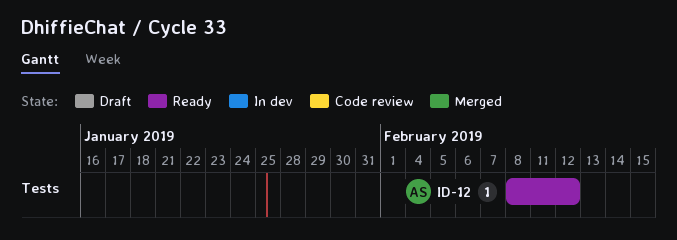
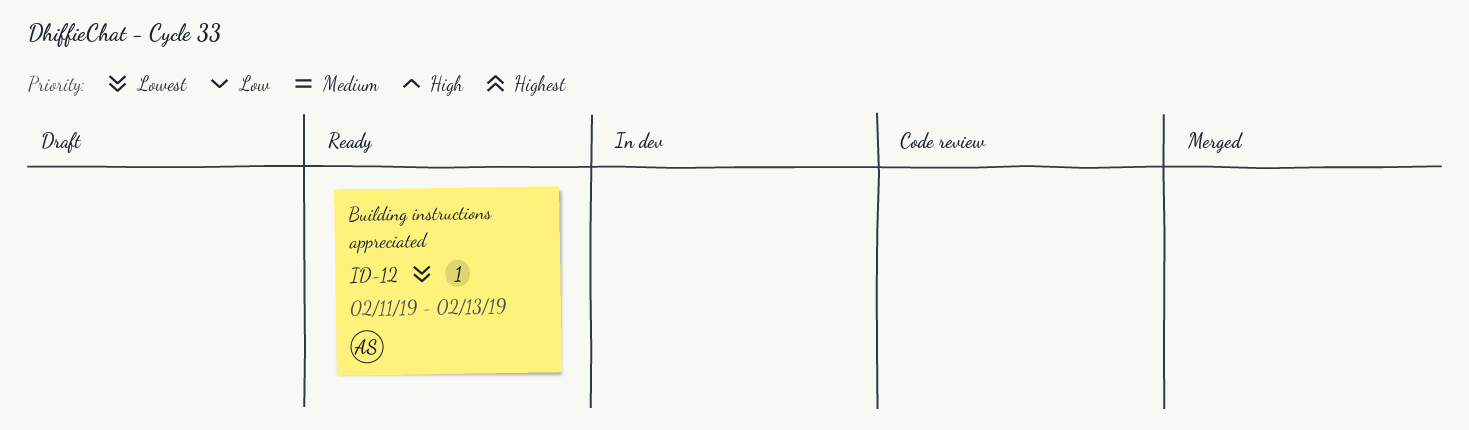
ID-12, start: Feb 8 -> Feb 11
ID-12, due: Feb 12 -> Feb 13

